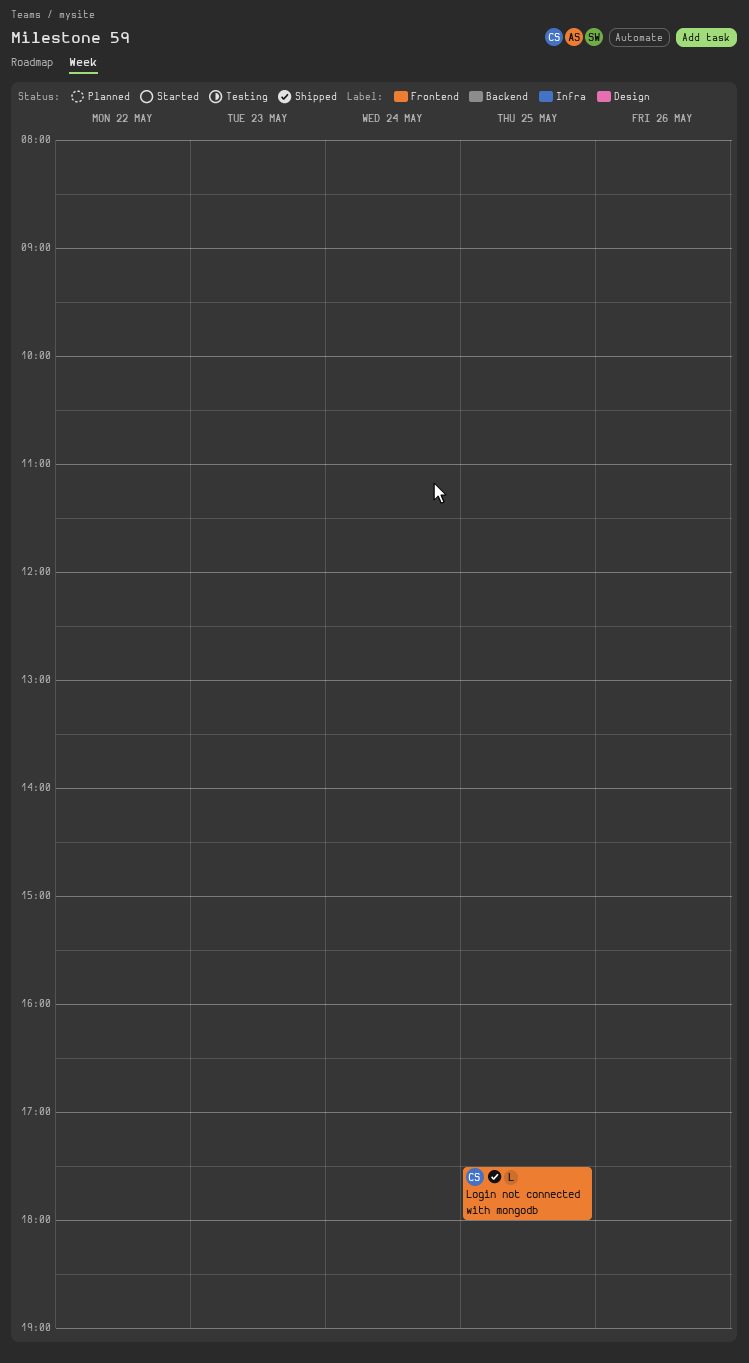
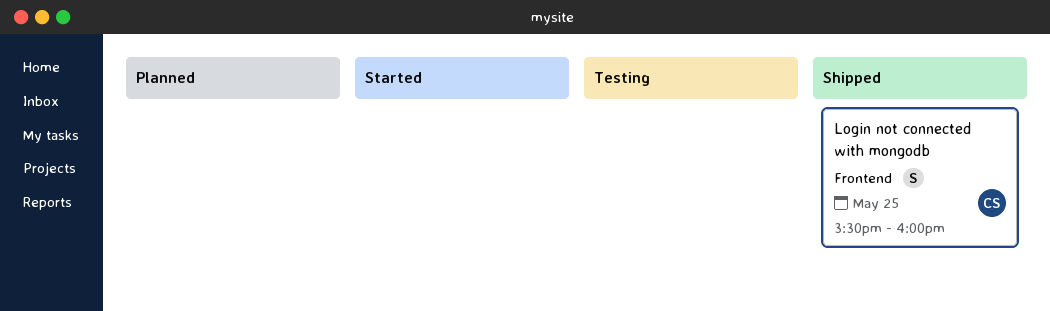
Login not connected with mongodb, estimate: L -> S
Login not connected with mongodb, begins: 17:30 -> 15:30
Login not connected with mongodb, ends: 18:00 -> 16:00

